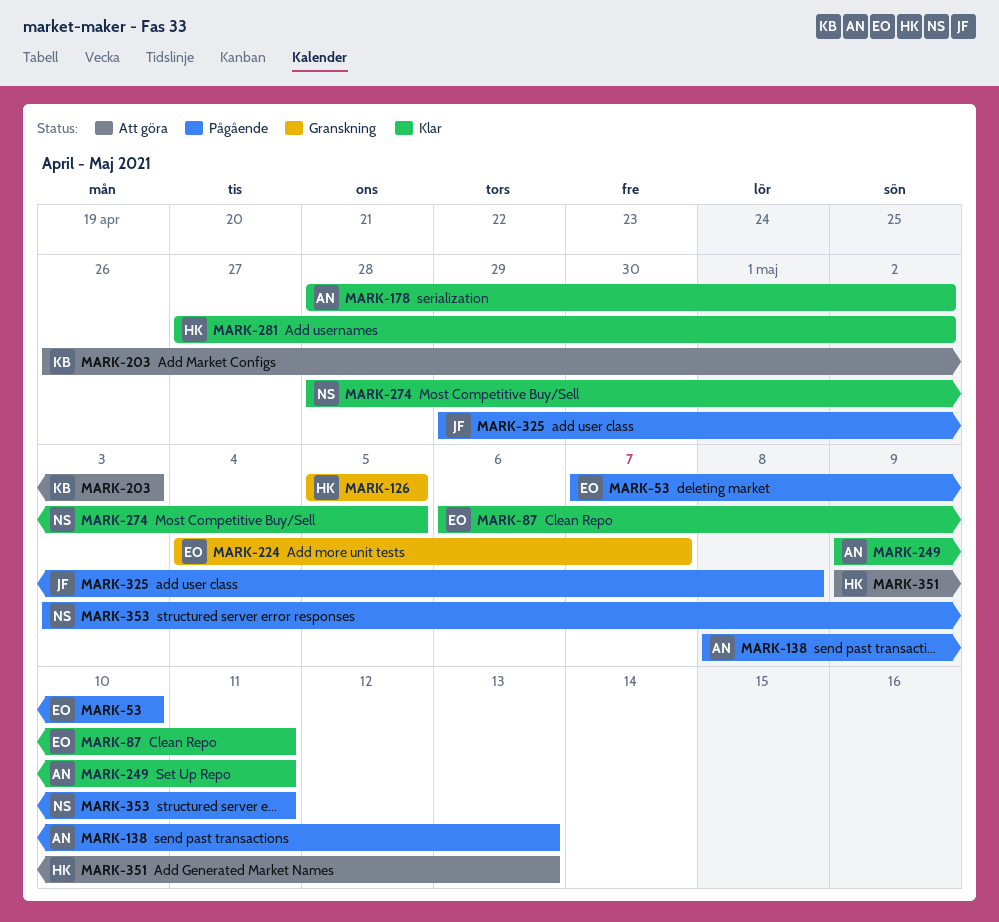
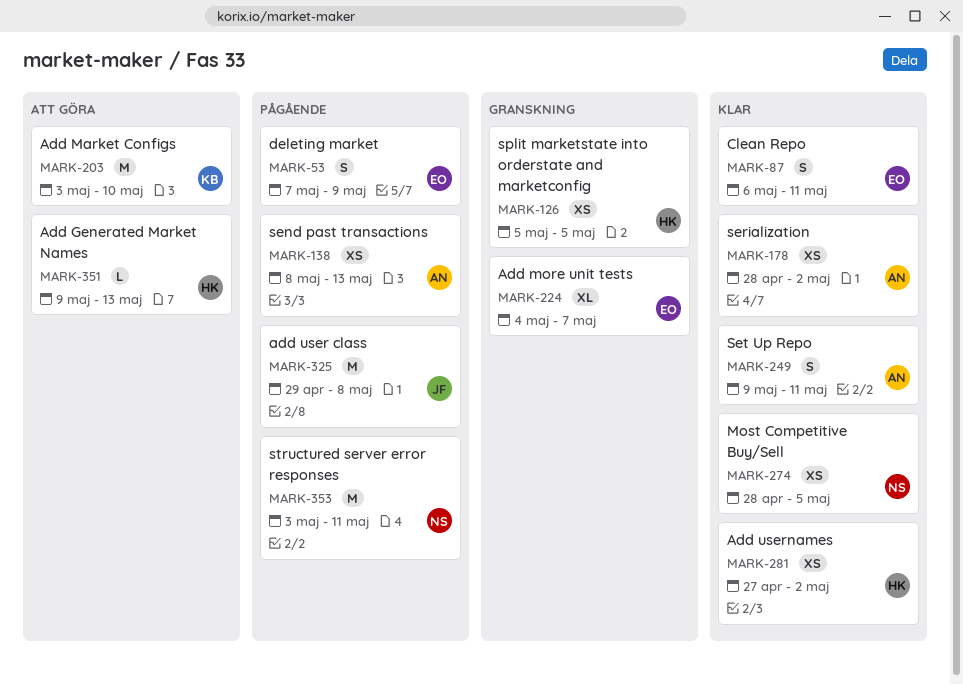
MARK-53, due: May 10 -> May 9
MARK-203, start: Apr 26 -> May 3
MARK-203, due: May 3 -> May 10

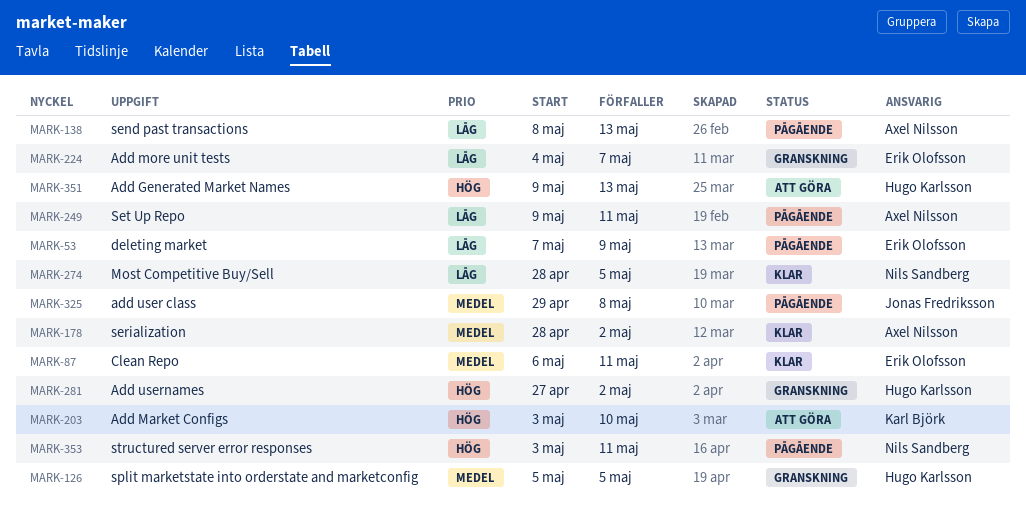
MARK-249, status: Klar -> Pågående
MARK-281, status: Klar -> Granskning

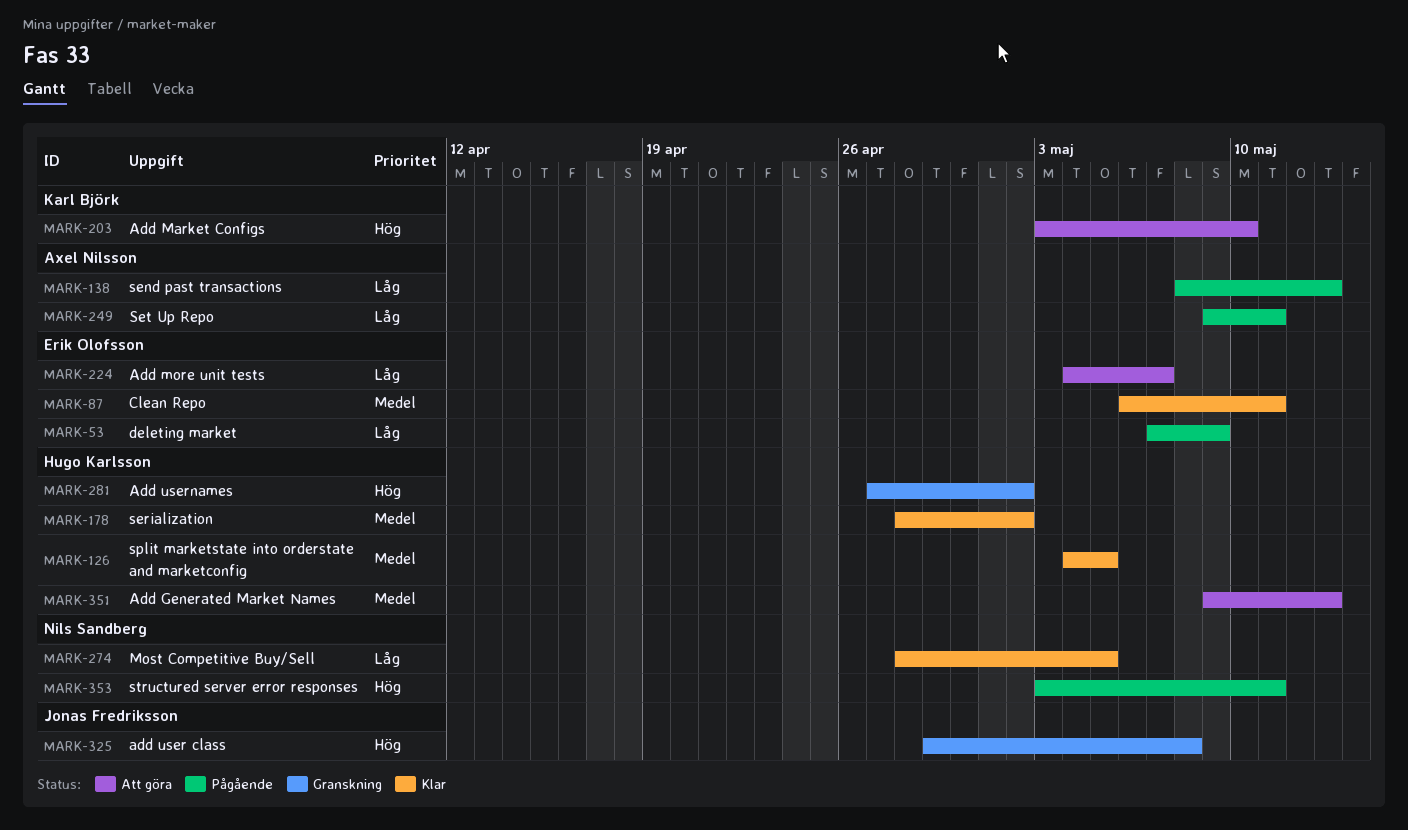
MARK-126, status: Granskning -> Klar
MARK-126, start: May 5 -> May 4
MARK-178, owner: Axel Nilsson -> Hugo Karlsson
MARK-224, status: Granskning -> Att göra
MARK-325, status: Pågående -> Granskning
MARK-325, priority: Medel -> Hög
MARK-351, priority: Hög -> Medel

